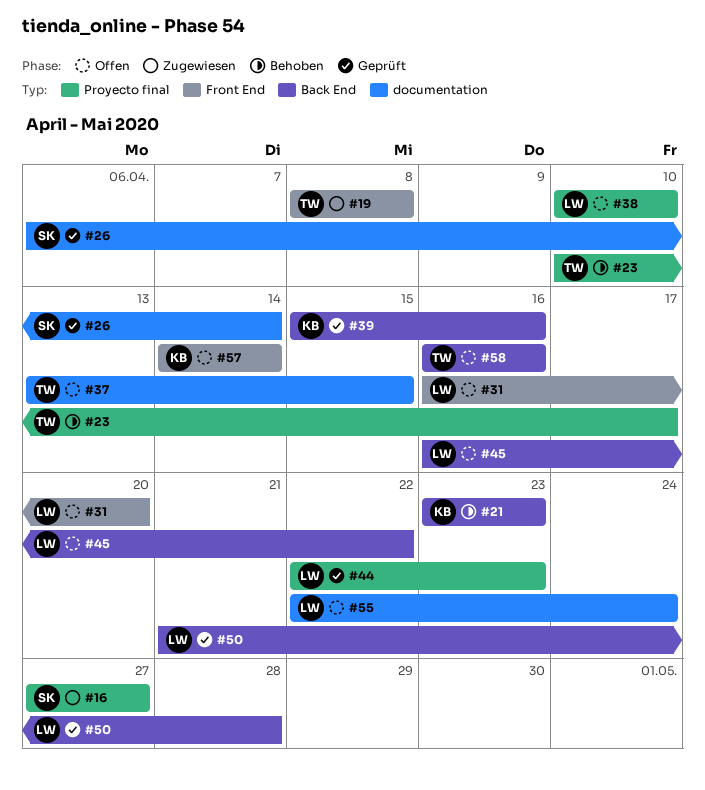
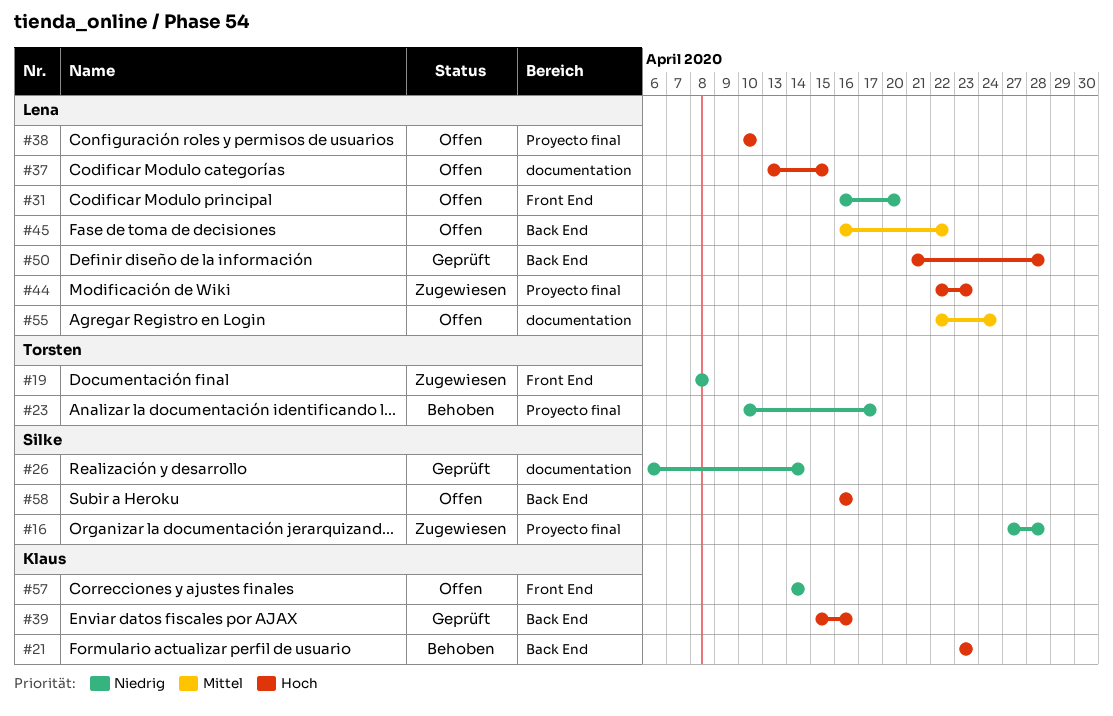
#16, due: Apr 27 -> Apr 28
#37, owner: Torsten -> Lena
#44, status: Geprüft -> Zugewiesen
#58, owner: Torsten -> Silke

